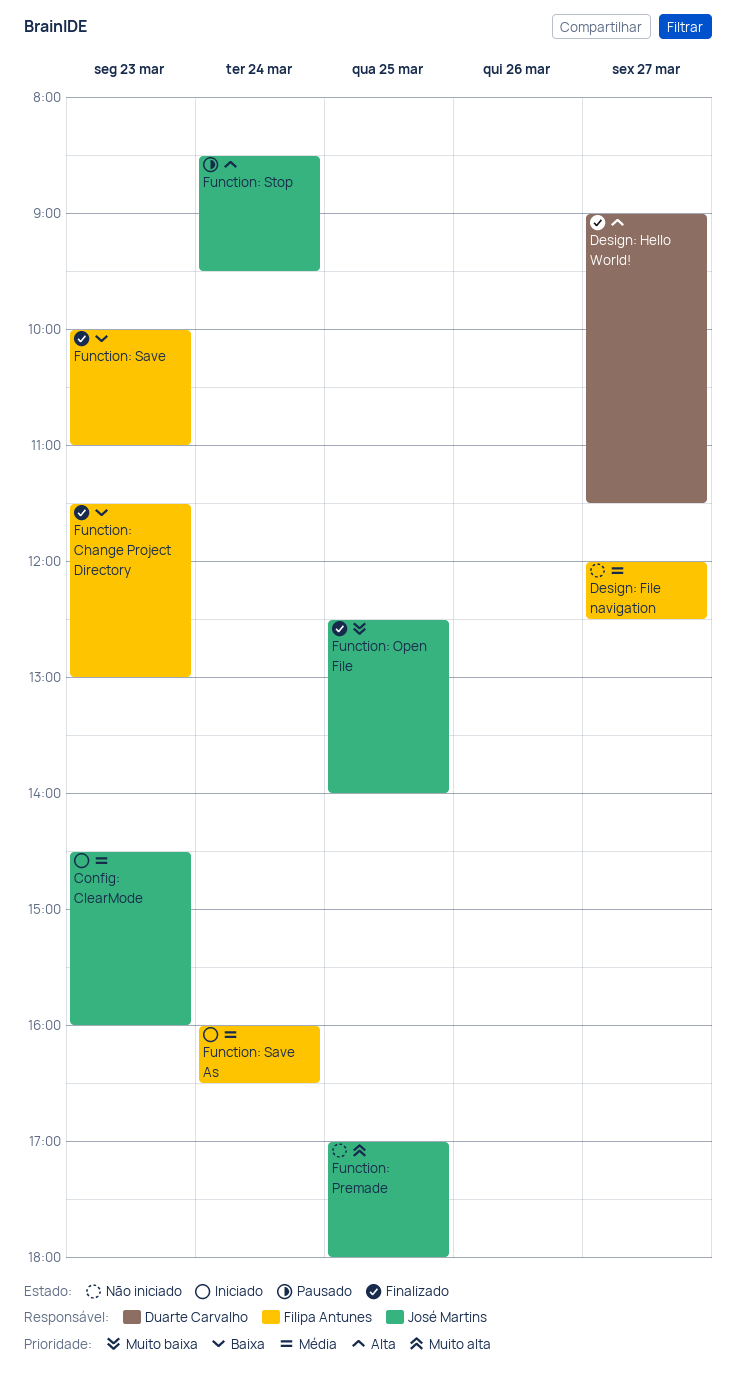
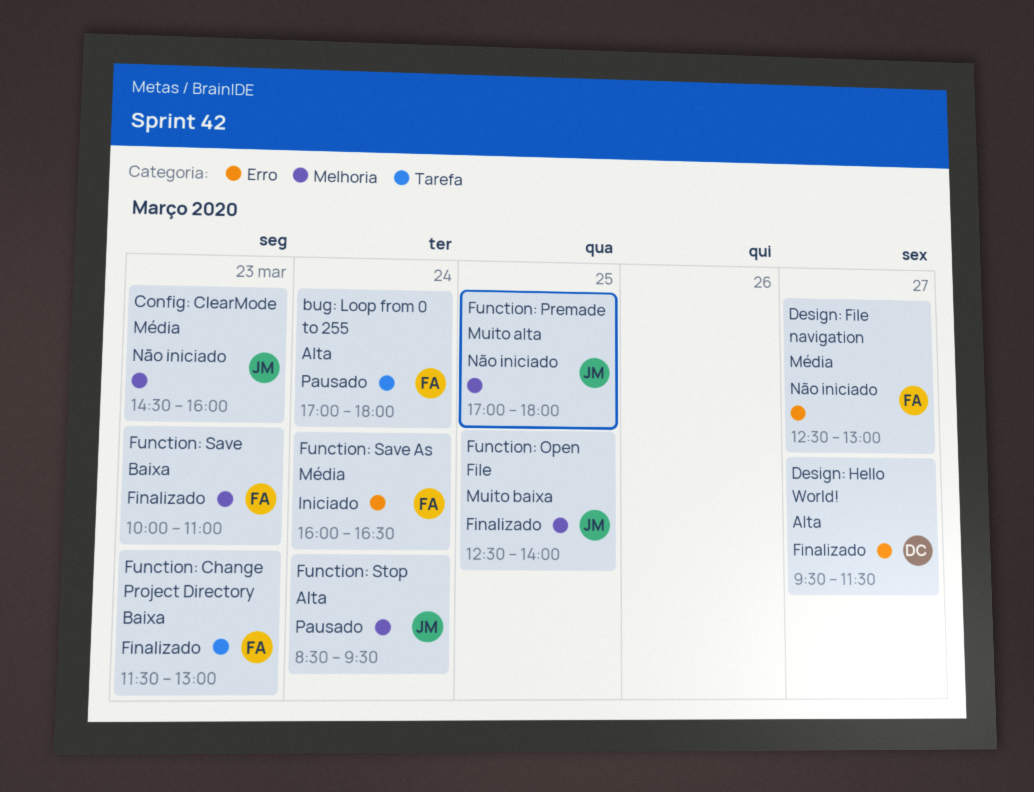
bug: Loop from 0 to 255: none -> present
Config: ClearMode, status: Iniciado -> Não iniciado
Design: File navigation, begins: 12:00 -> 12:30
Design: File navigation, ends: 12:30 -> 13:00
Design: Hello World!, begins: 09:00 -> 09:30

